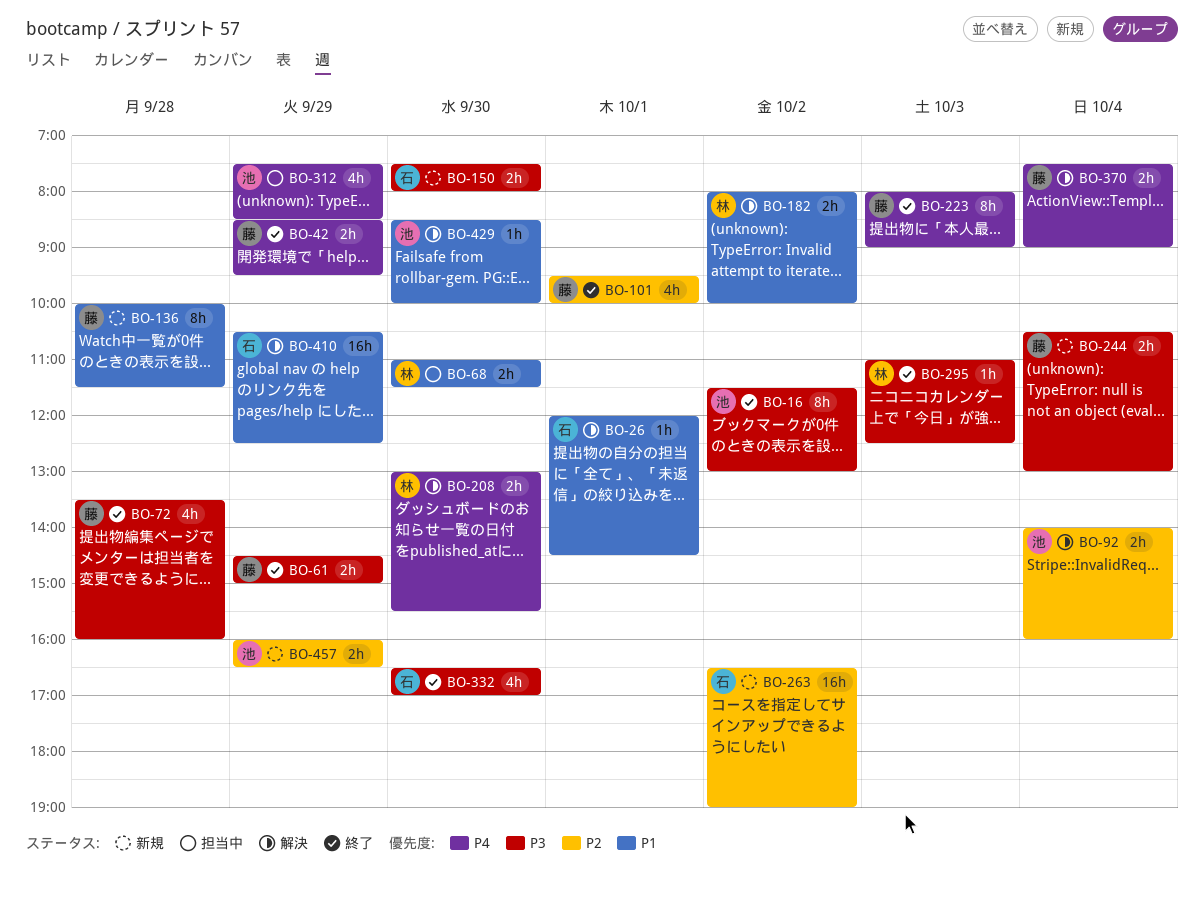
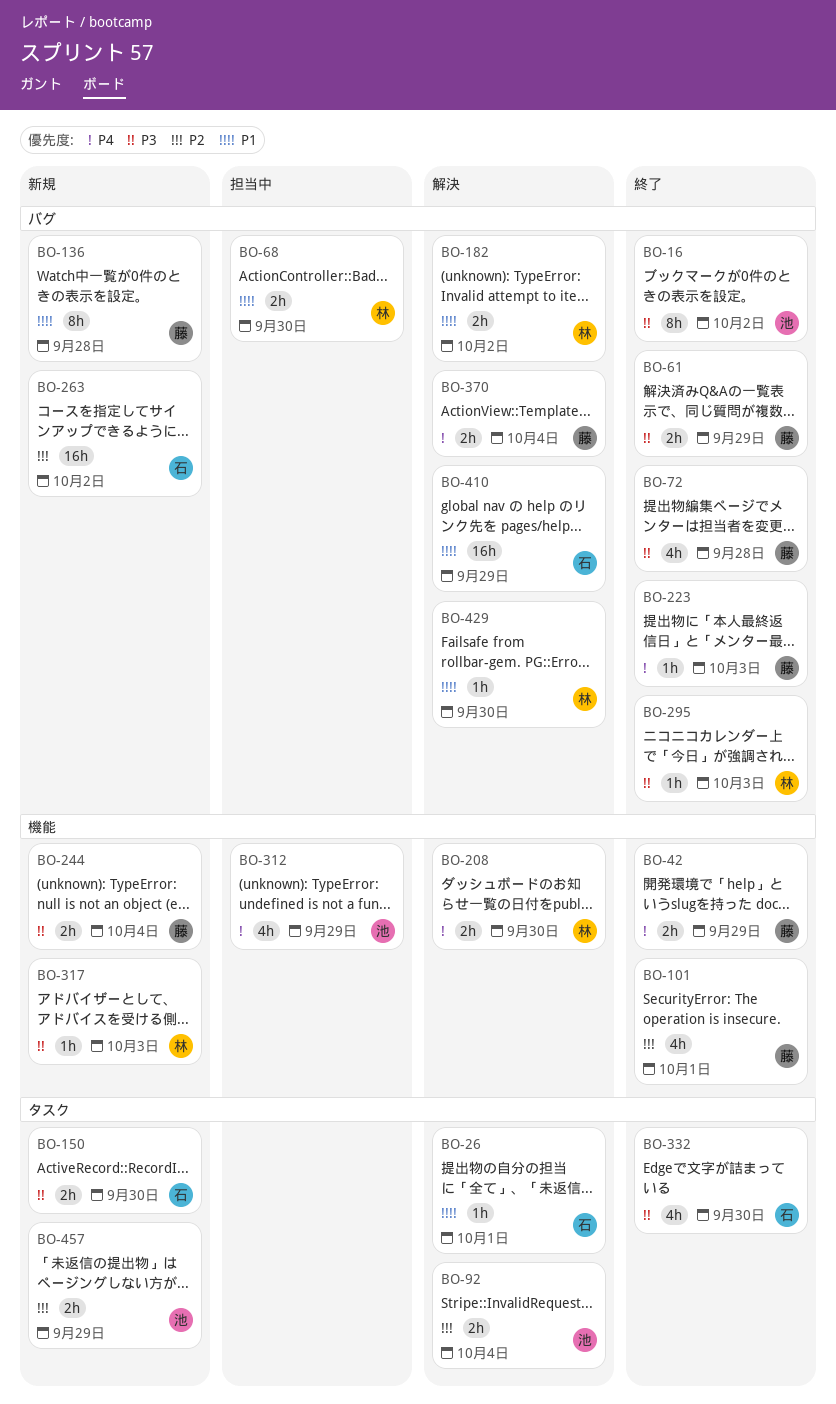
BO-223, estimate: 8h -> 1h
BO-317: none -> present
BO-429, owner: 池 -> 林

